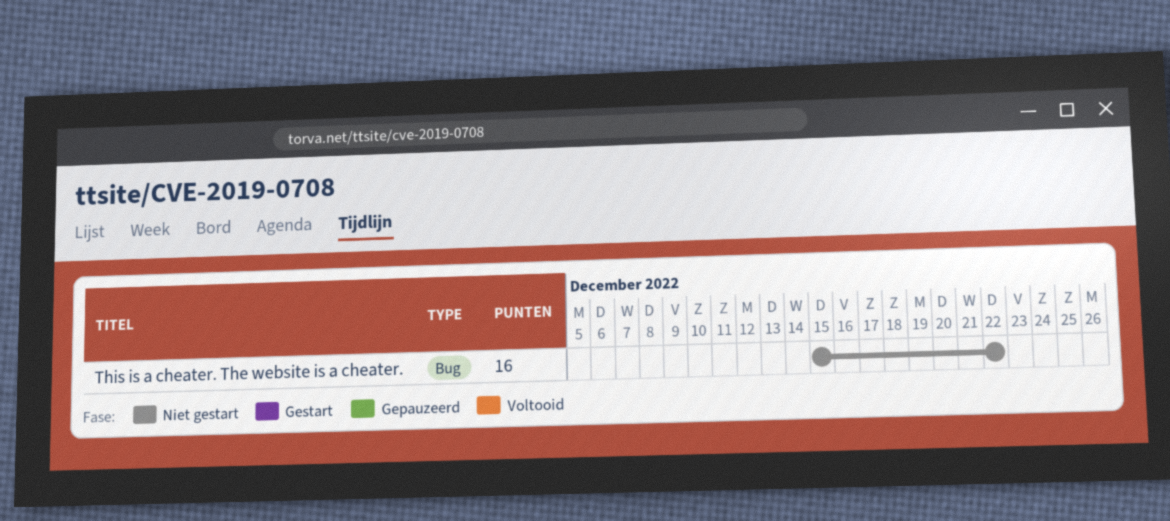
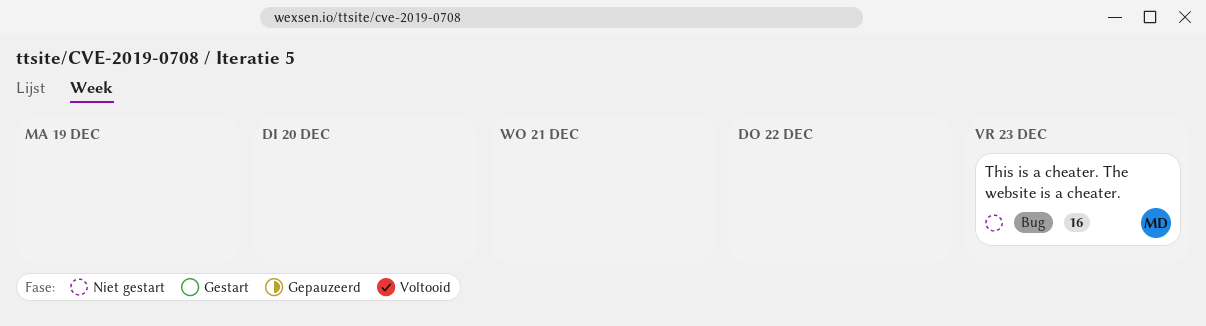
This is a cheater. The website is a cheater., due: Dec 22 -> Dec 23

